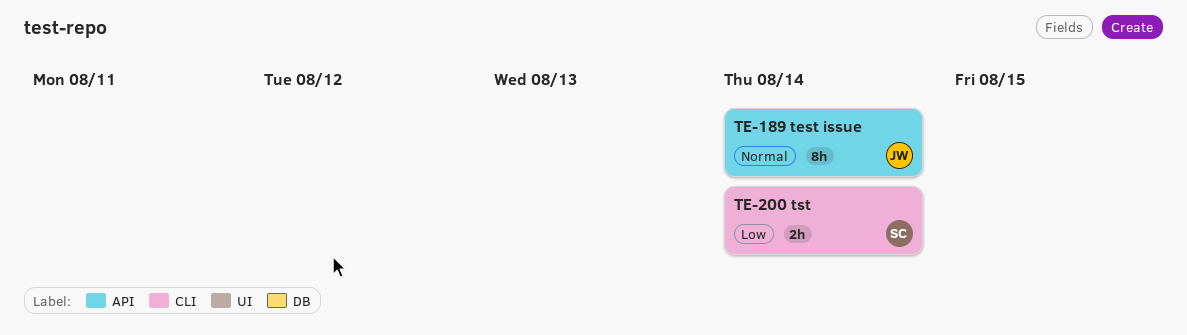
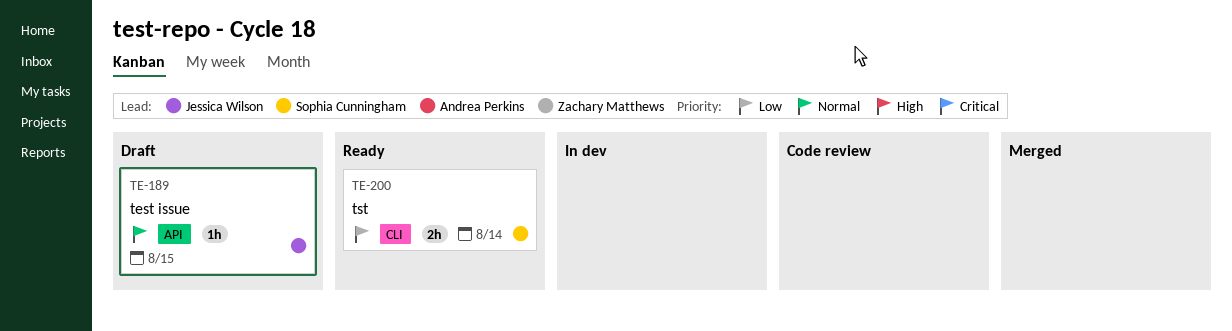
TE-189, estimate: 8h -> 1h
TE-189, due: Aug 14 -> Aug 15

